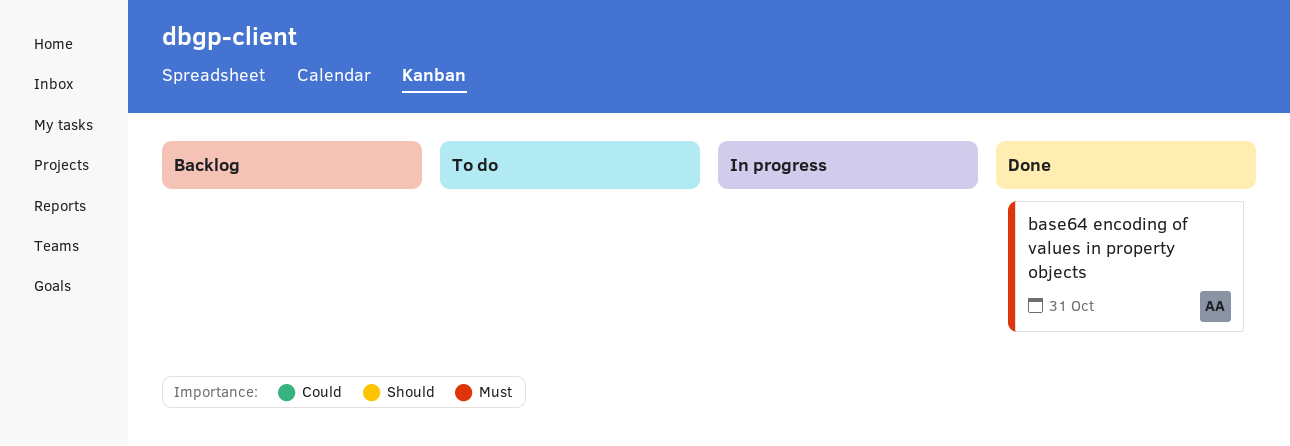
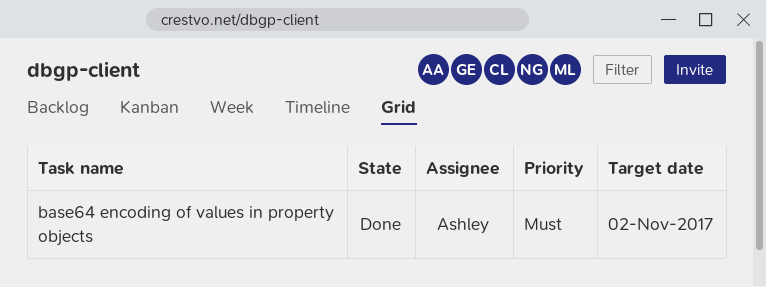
base64 encoding of values in property objects, due: Oct 31 -> Nov 2

